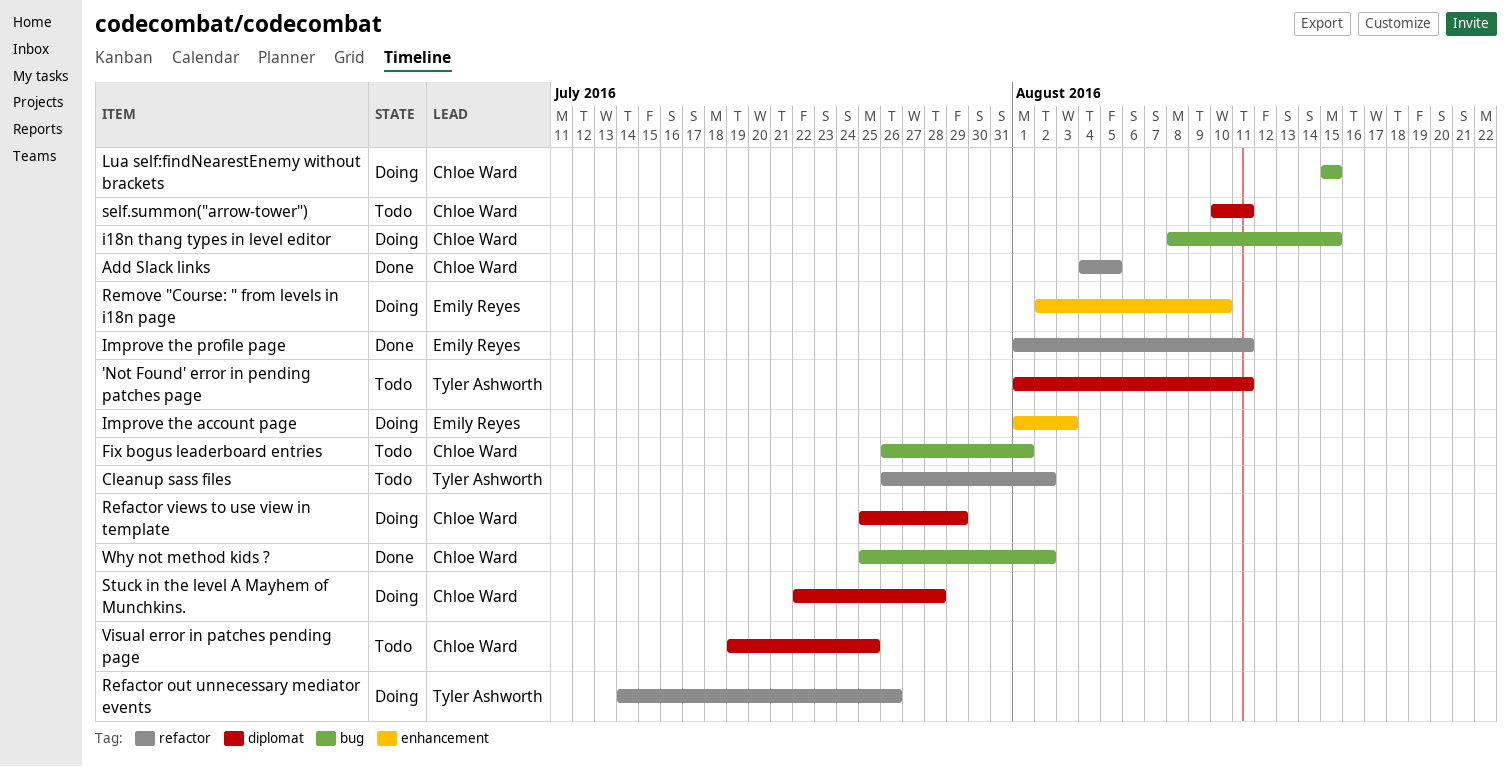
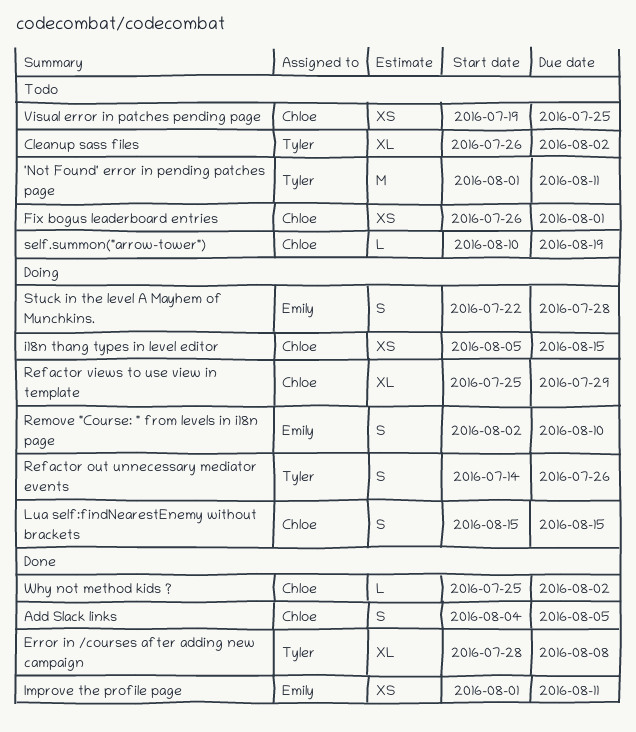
Error in /courses after adding new campaign: none -> present
i18n thang types in level editor, start: Aug 8 -> Aug 5
Improve the account page: present -> none
self.summon("arrow-tower"), due: Aug 11 -> Aug 19
Stuck in the level A Mayhem of Munchkins., owner: Chloe Ward -> Emily Reyes

